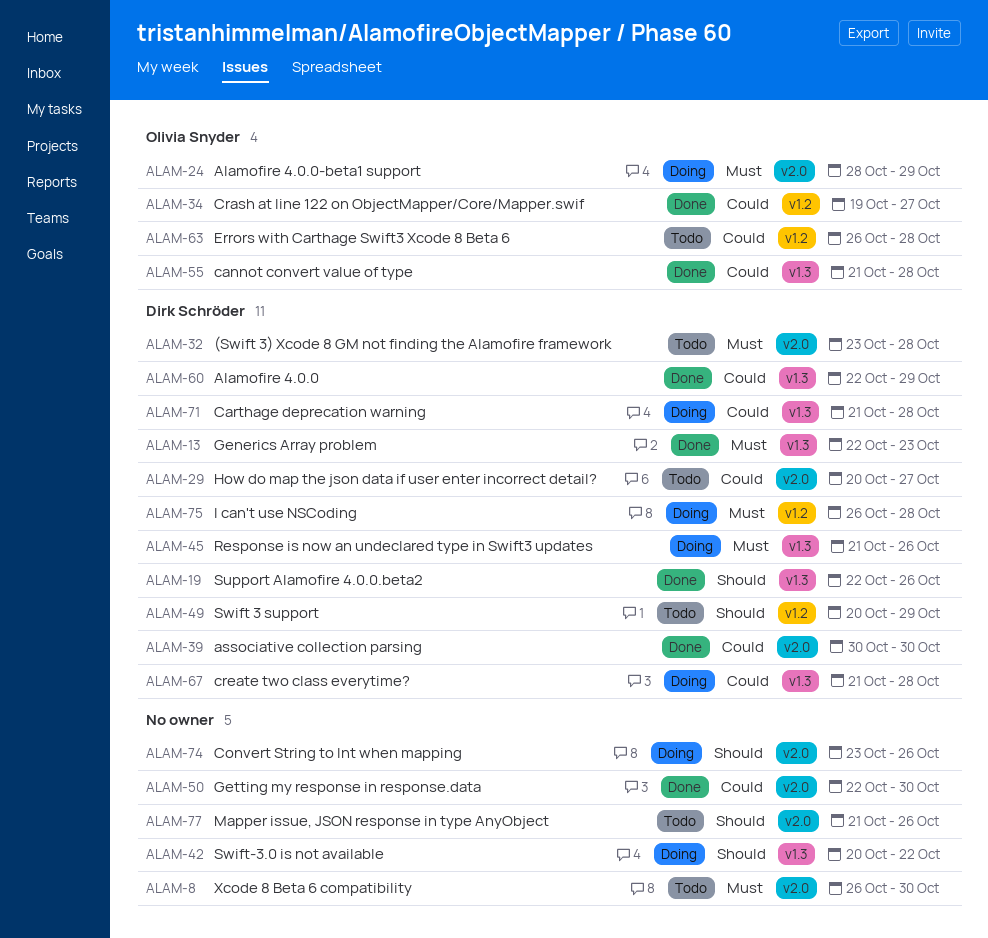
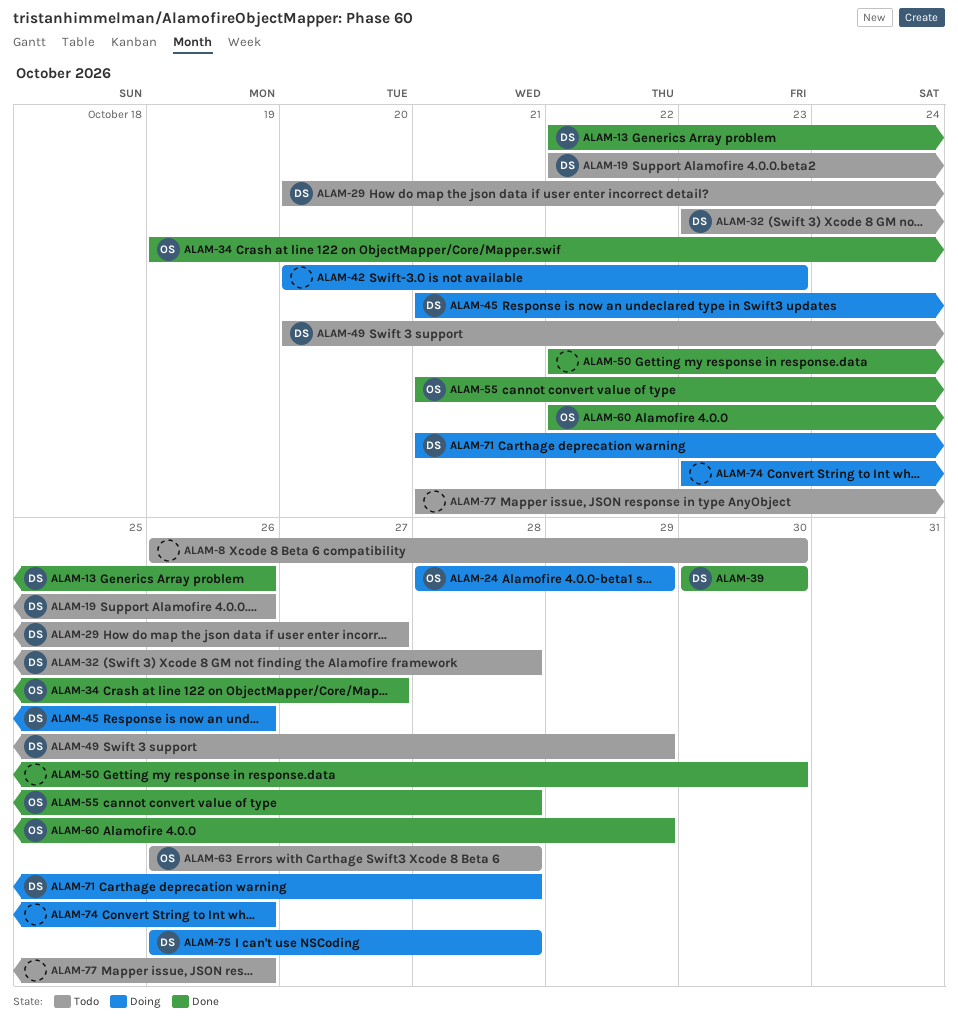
ALAM-13, due: Oct 23 -> Oct 26
ALAM-19, status: Done -> Todo
ALAM-42, due: Oct 22 -> Oct 23
ALAM-60, owner: Dirk Schröder -> Olivia Snyder
ALAM-67: present -> none

